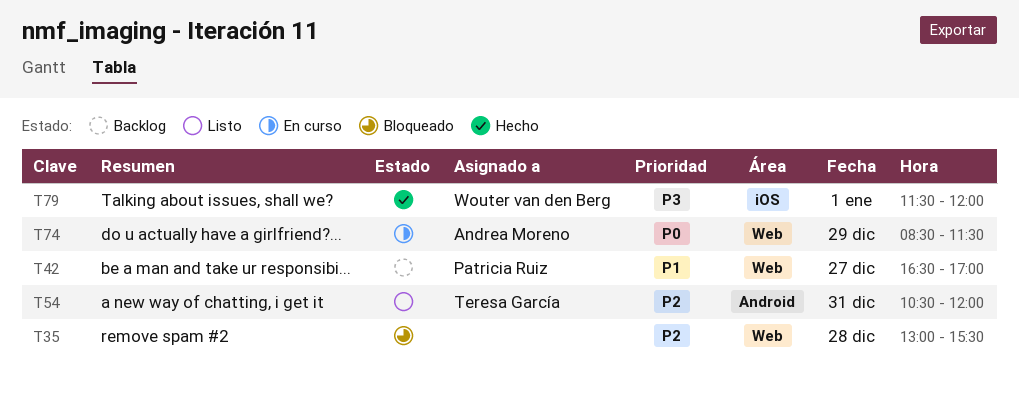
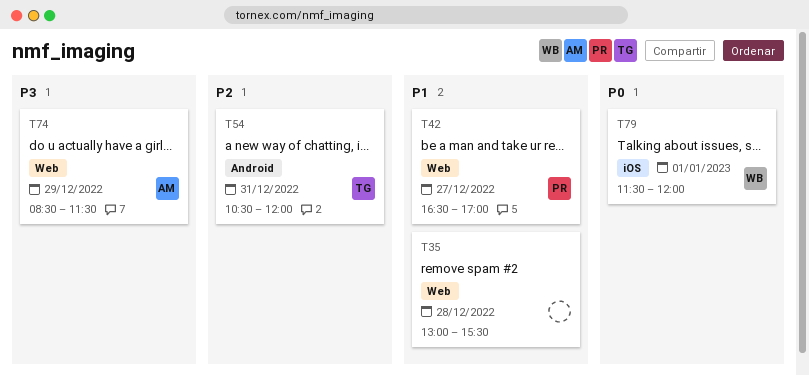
T35, priority: P2 -> P1
T74, priority: P0 -> P3
T79, priority: P3 -> P0

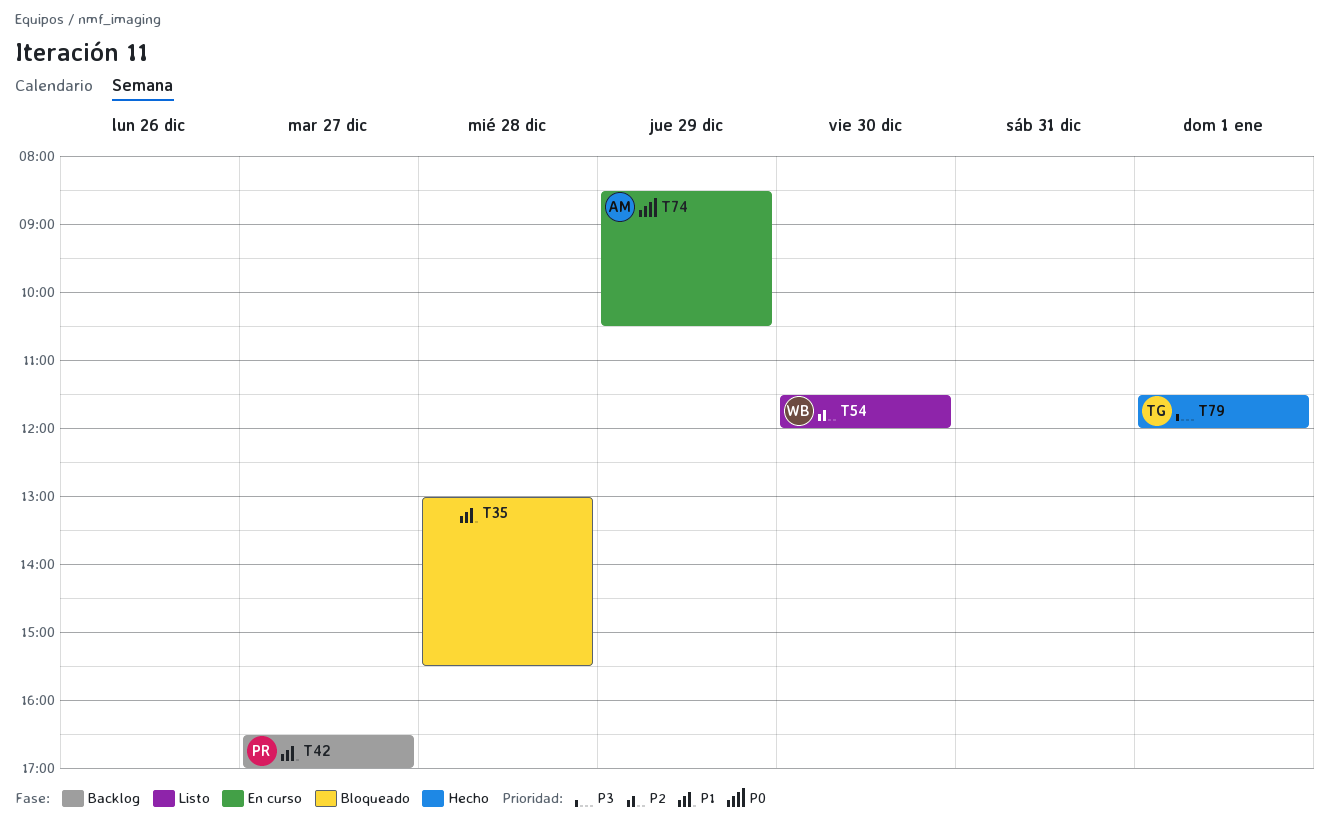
T54, owner: TG -> WB
T54, day: Dec 31 -> Dec 30
T54, begins: 10:30 -> 11:30
T74, priority: P3 -> P0
T74, ends: 11:30 -> 10:30
T79, owner: WB -> TG
T79, priority: P0 -> P3

